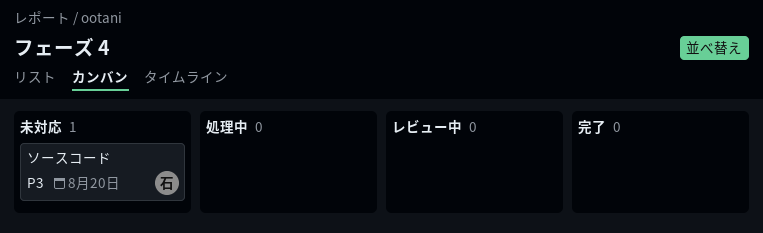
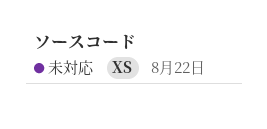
ソースコード, due: Aug 20 -> Aug 22

